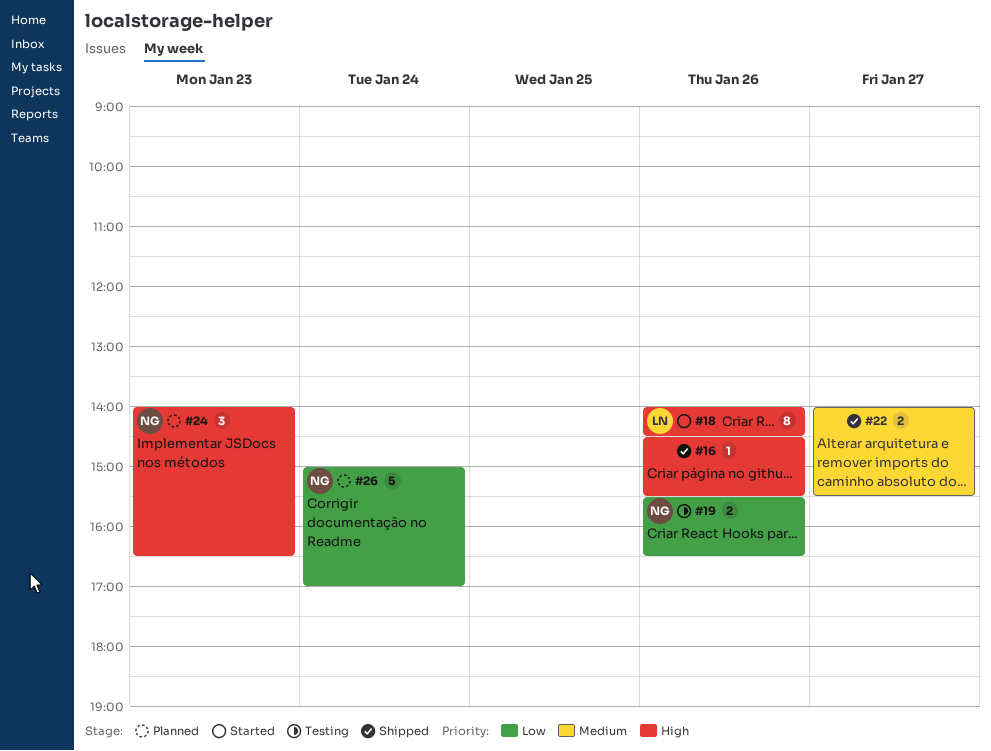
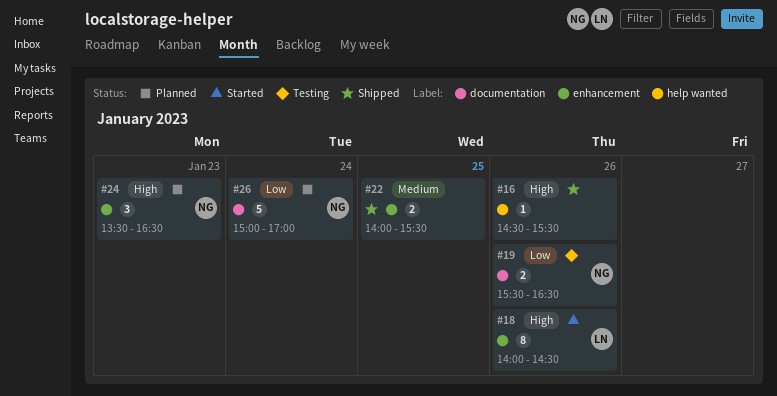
#22, day: Jan 27 -> Jan 25
#24, begins: 14:00 -> 13:30

